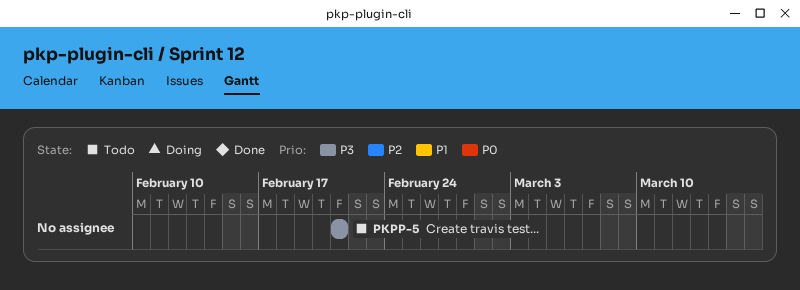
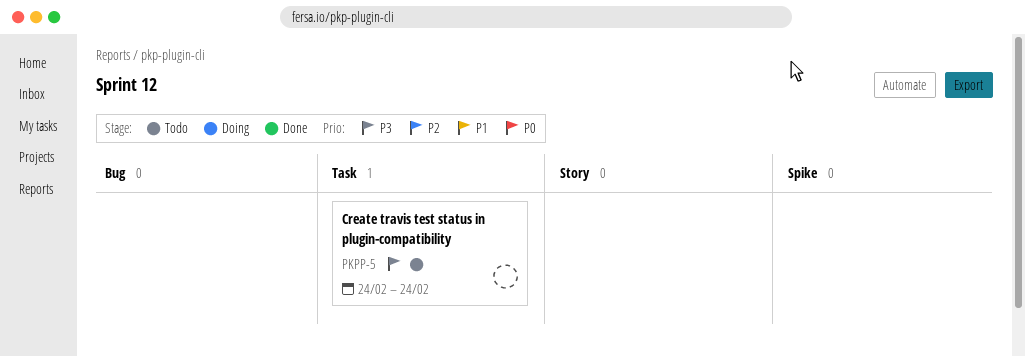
PKPP-5, start: Feb 21 -> Feb 24
PKPP-5, due: Feb 21 -> Feb 24

